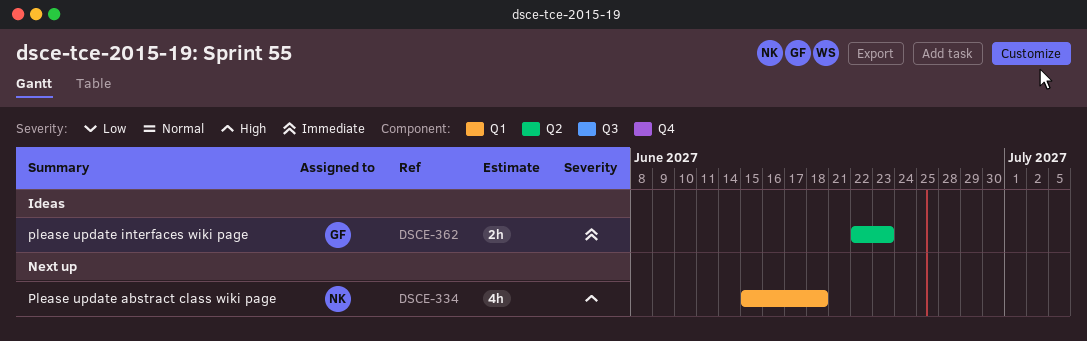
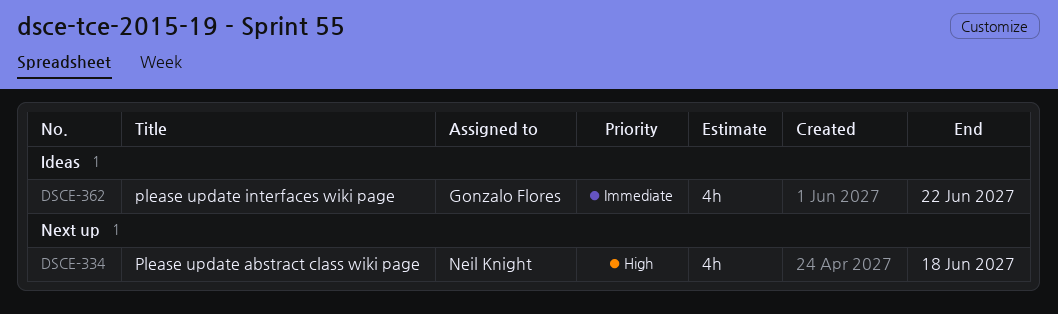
DSCE-362, estimate: 2h -> 4h
DSCE-362, due: Jun 23 -> Jun 22

